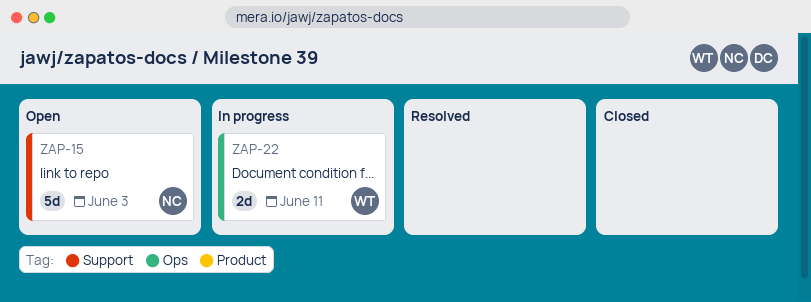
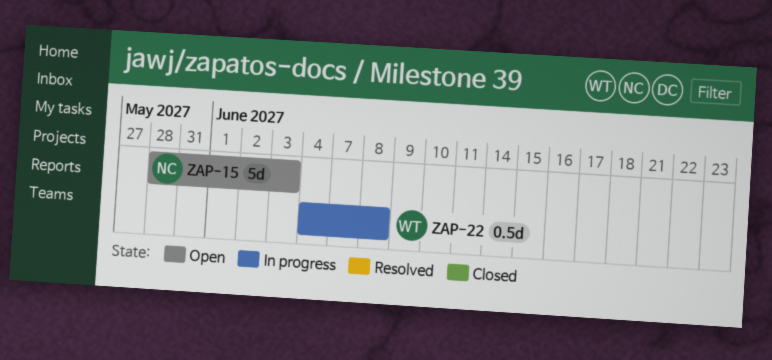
ZAP-22, estimate: 2d -> 0.5d
ZAP-22, due: Jun 11 -> Jun 8

